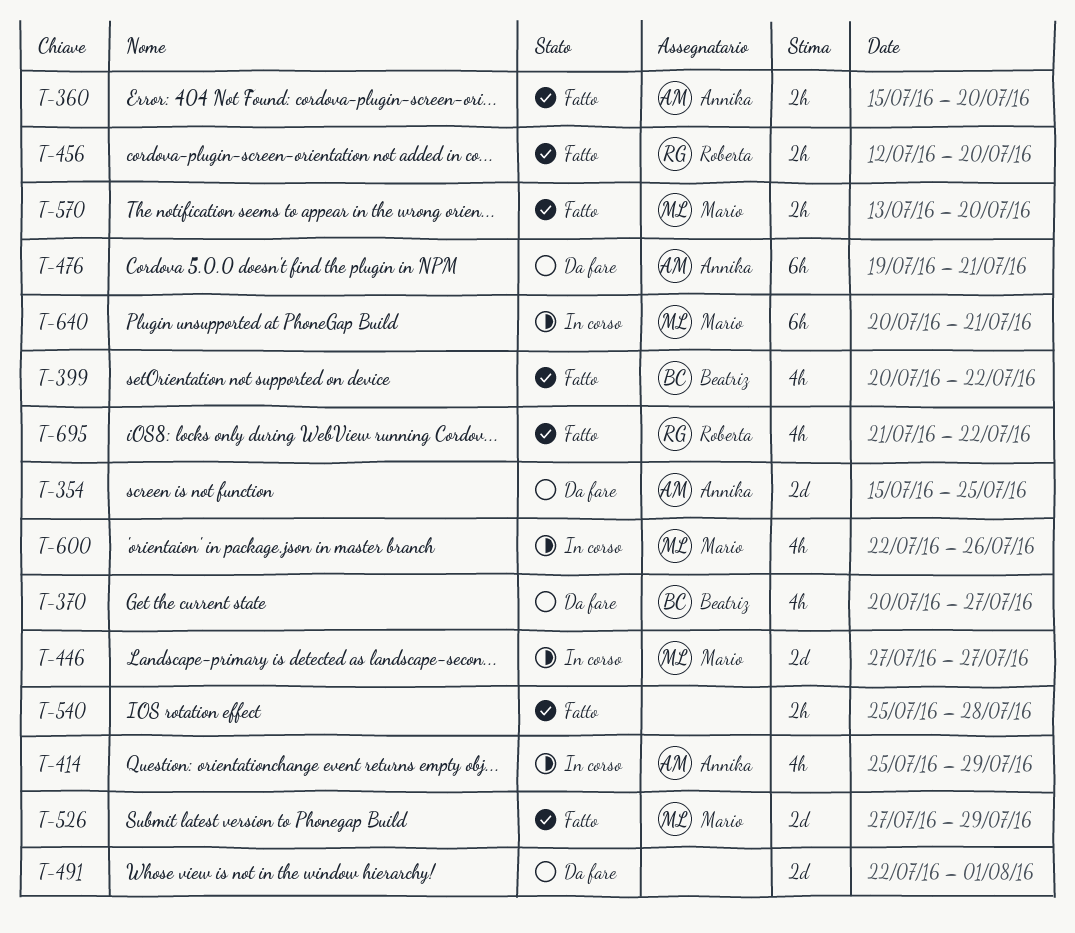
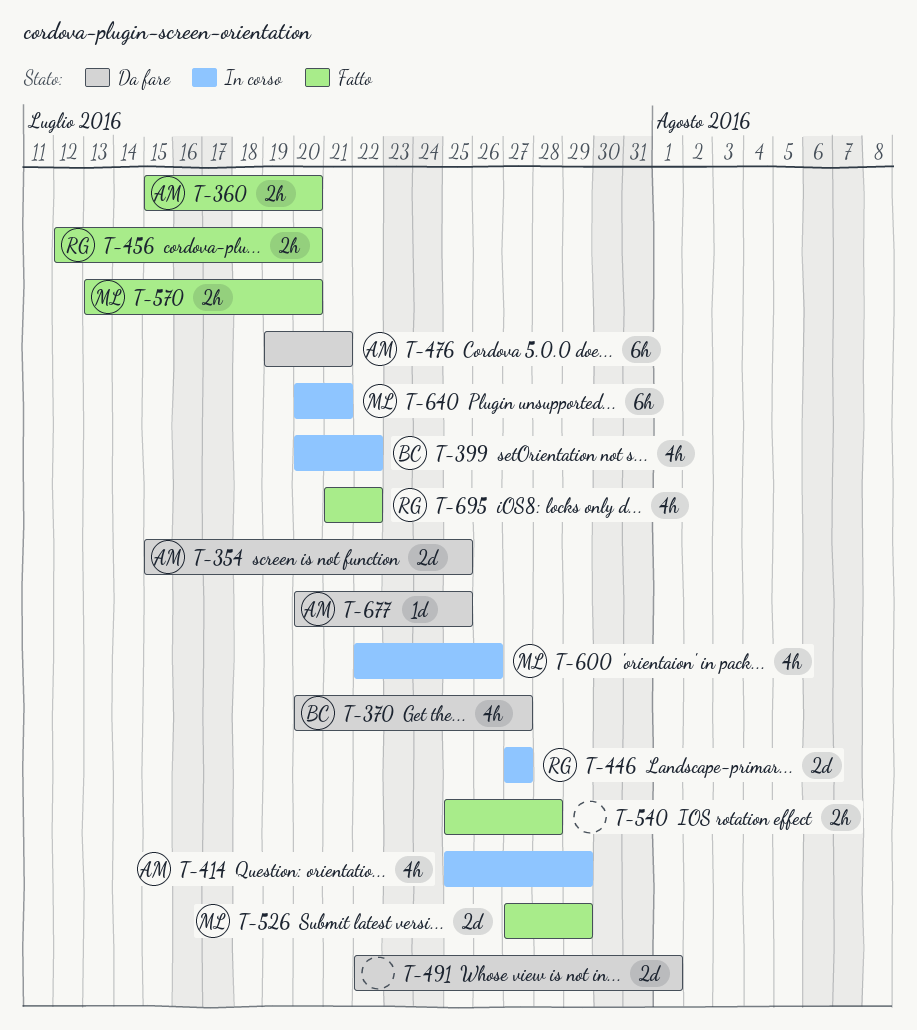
T-399, status: Fatto -> In corso
T-446, owner: Mario -> Roberta
T-677: none -> present

